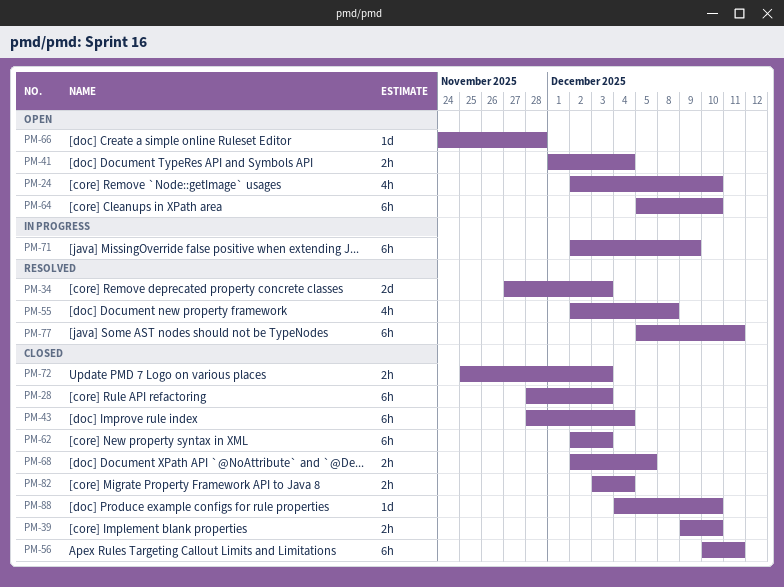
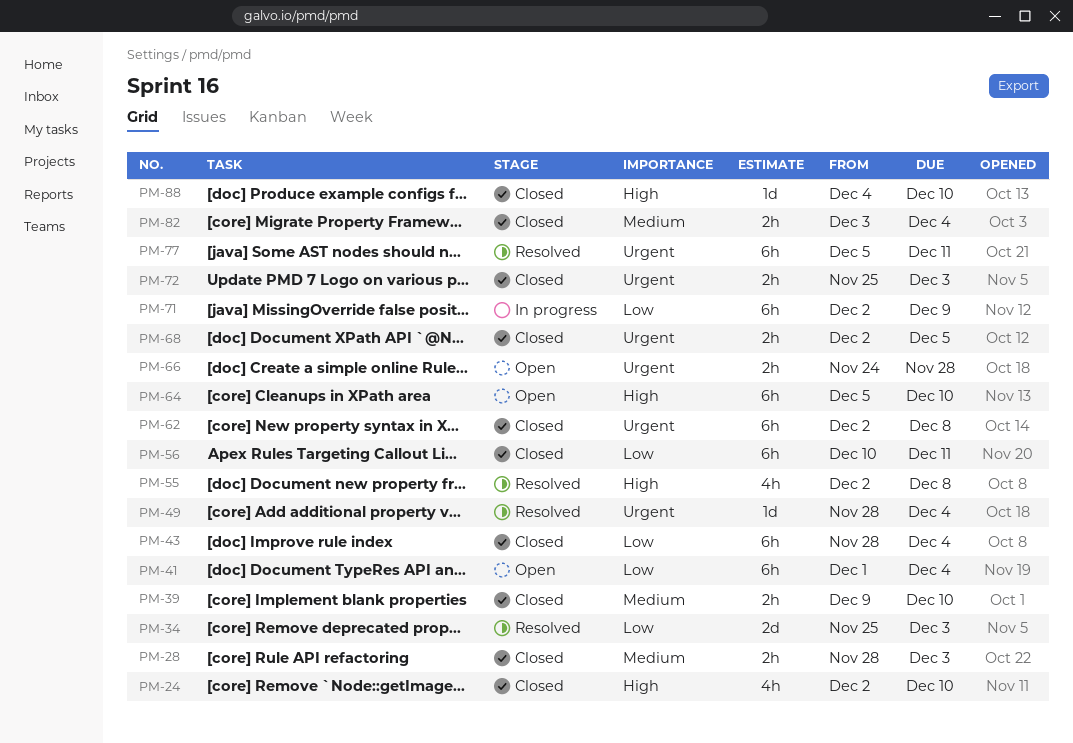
PM-24, status: Open -> Closed
PM-28, estimate: 6h -> 2h
PM-34, start: Nov 27 -> Nov 25
PM-41, estimate: 2h -> 6h
PM-49: none -> present
PM-62, due: Dec 3 -> Dec 8
PM-66, estimate: 1d -> 2h

